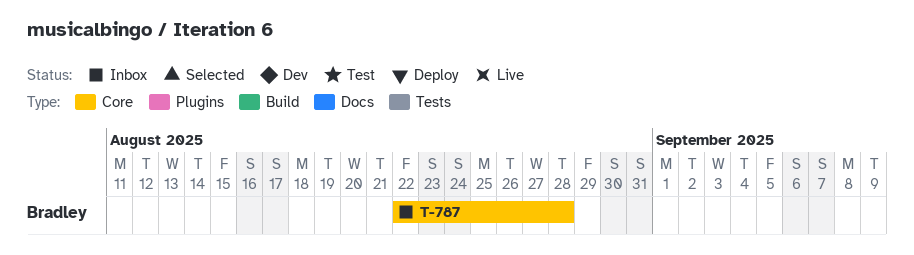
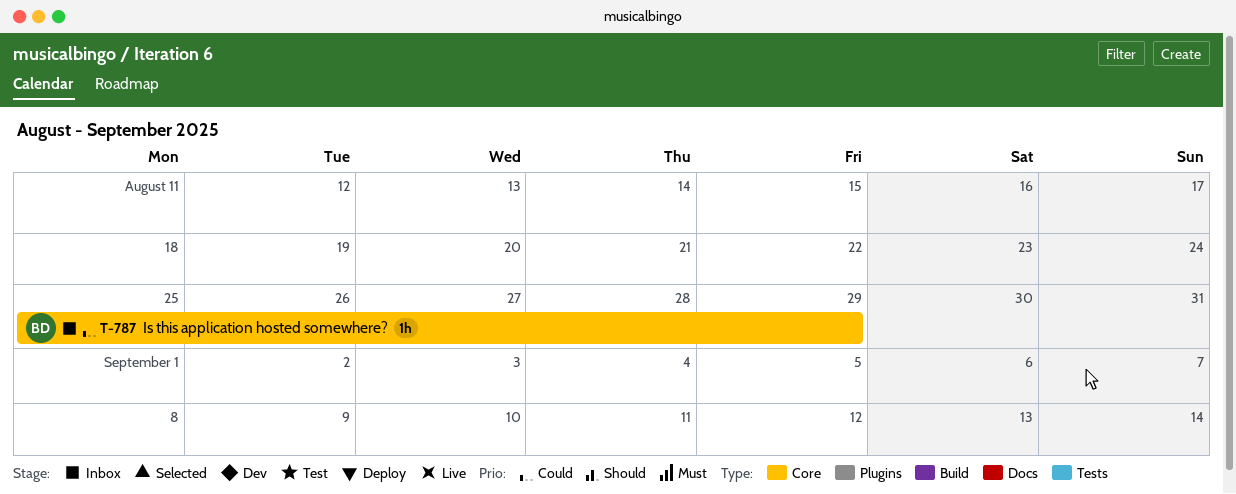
T-787, start: Aug 22 -> Aug 25
T-787, due: Aug 28 -> Aug 29

